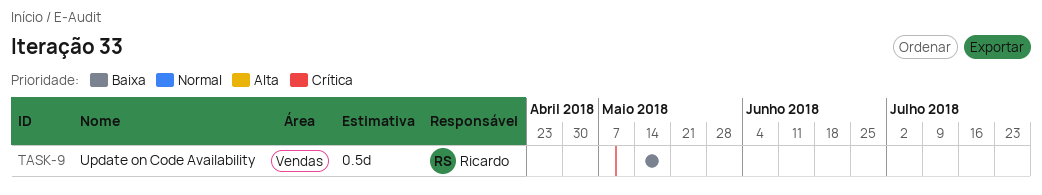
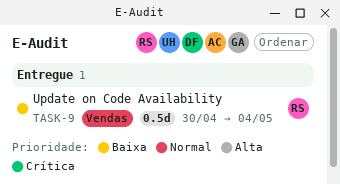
TASK-9, start: May 14 -> Apr 30
TASK-9, due: May 18 -> May 4

